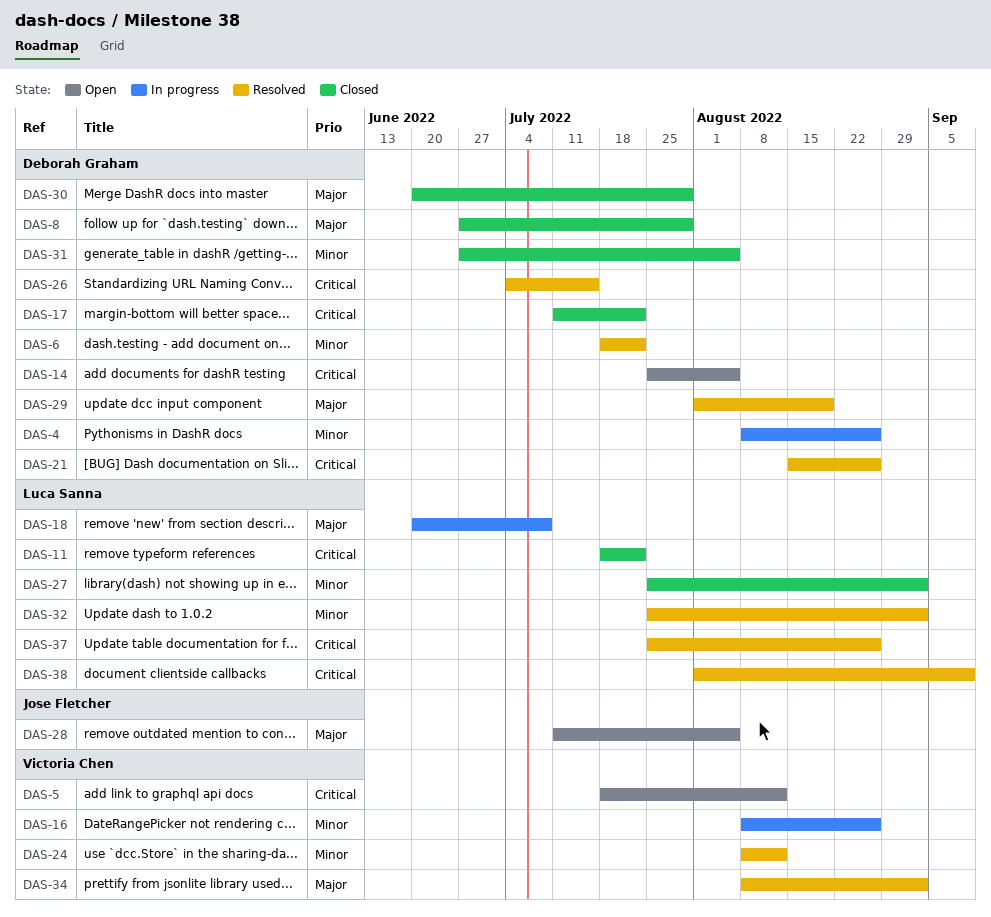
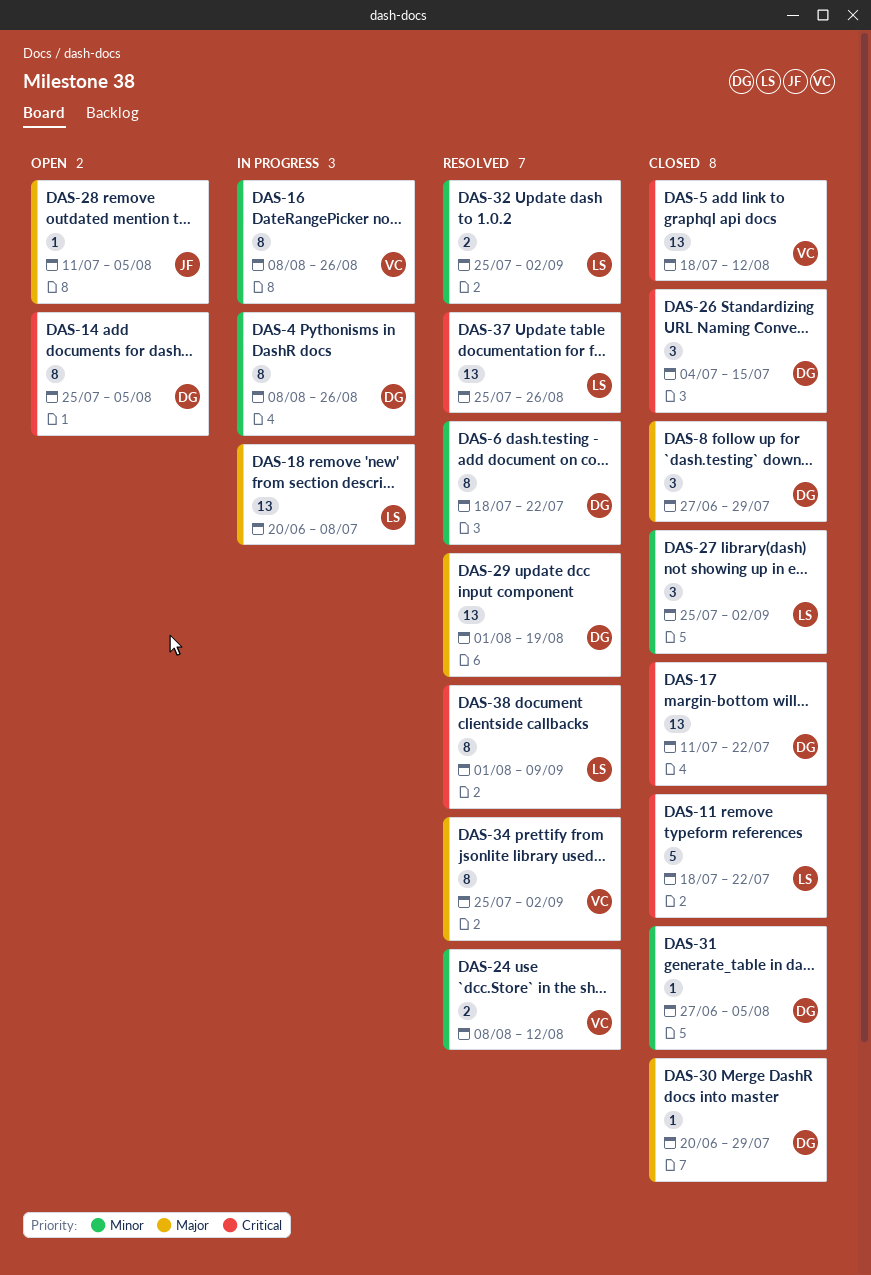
DAS-5, status: Open -> Closed
DAS-21: present -> none
DAS-26, status: Resolved -> Closed
DAS-34, start: Aug 8 -> Jul 25

